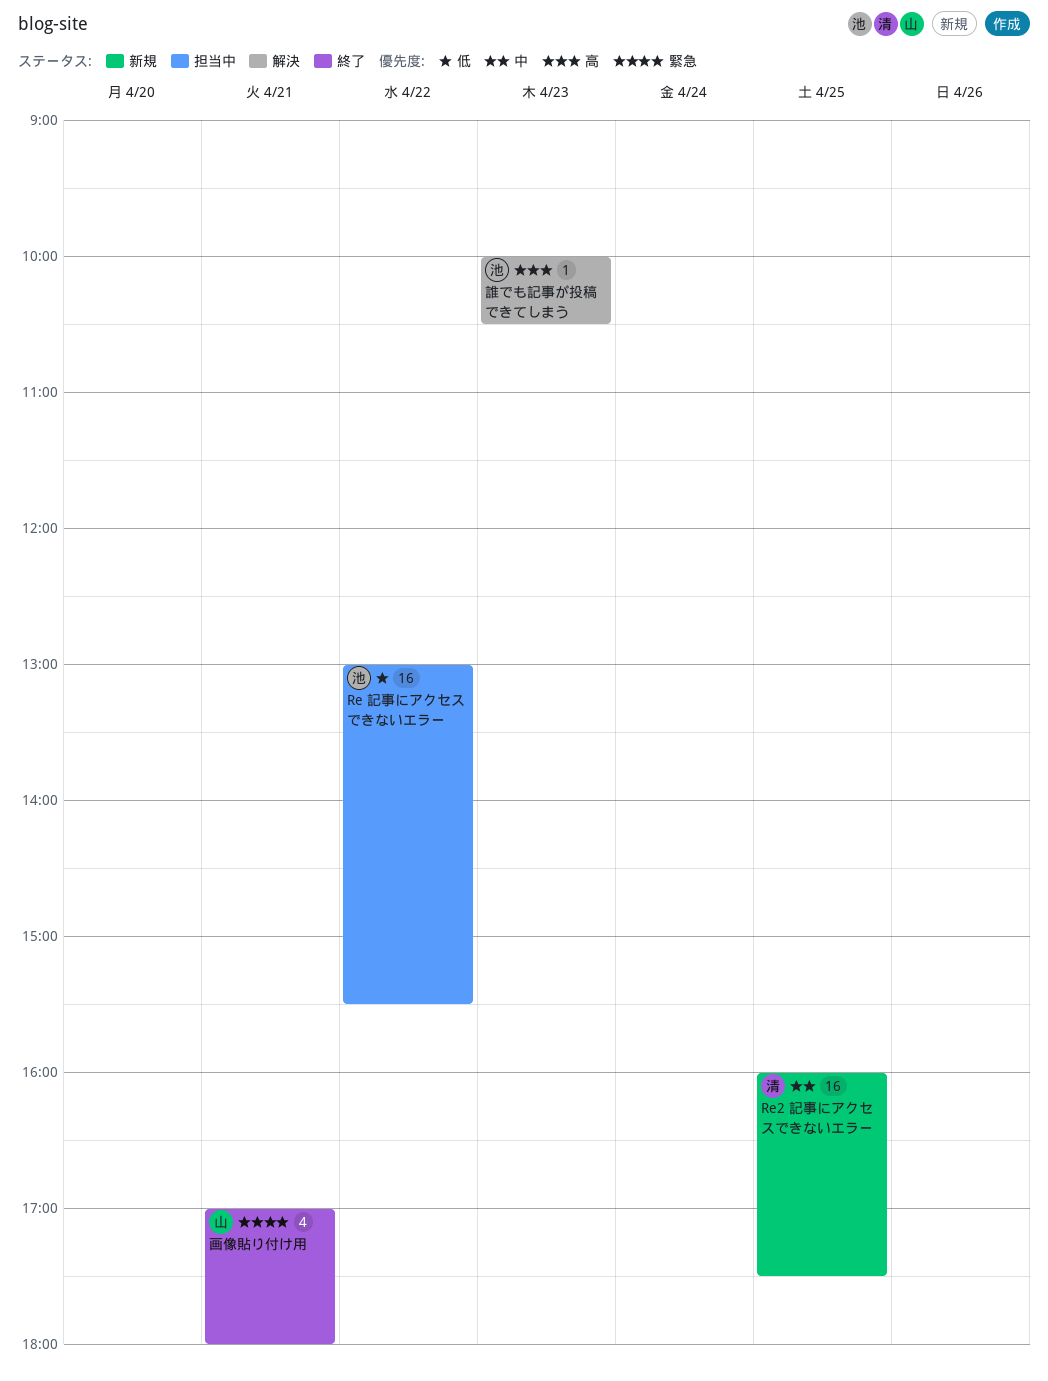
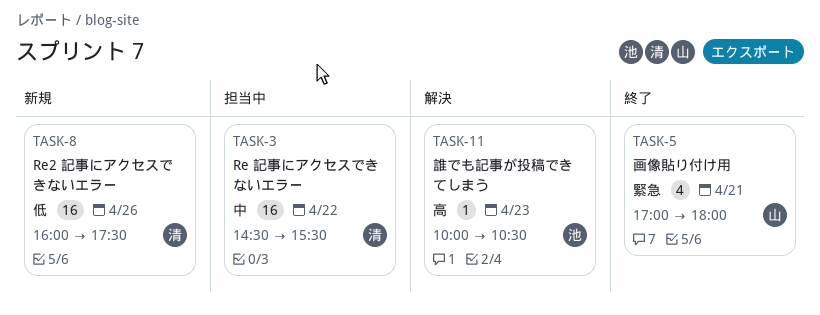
Re 記事にアクセスできないエラー, owner: 池 -> 清
Re 記事にアクセスできないエラー, priority: 低 -> 中
Re 記事にアクセスできないエラー, begins: 13:00 -> 14:30
Re2 記事にアクセスできないエラー, priority: 中 -> 低
Re2 記事にアクセスできないエラー, day: Apr 25 -> Apr 26

